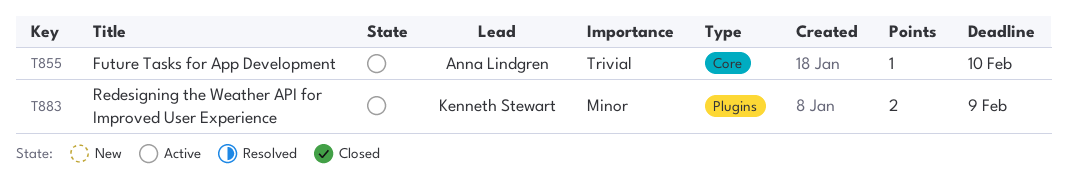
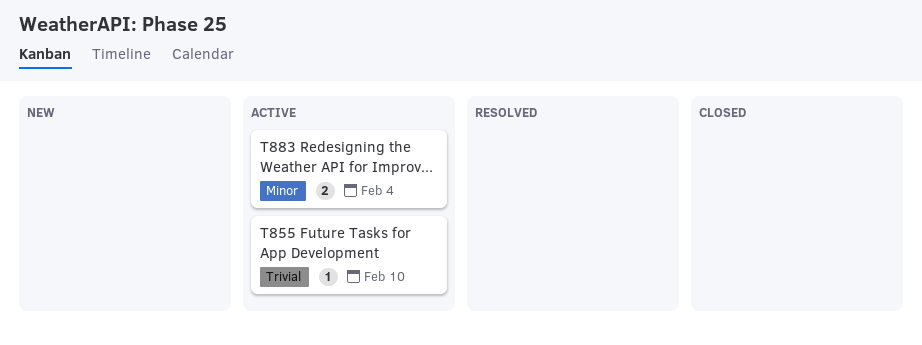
T883, due: Feb 9 -> Feb 4

